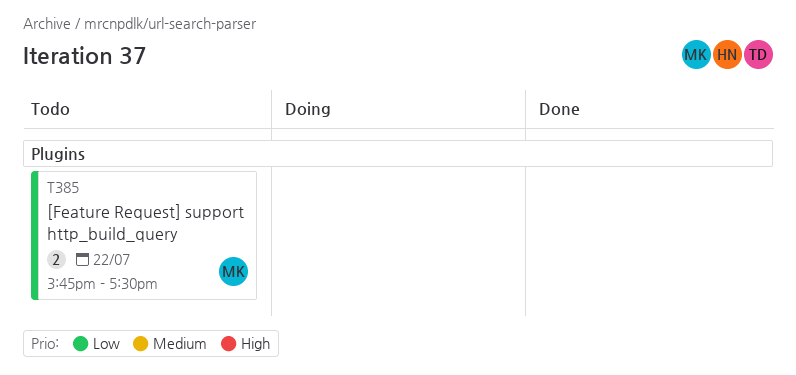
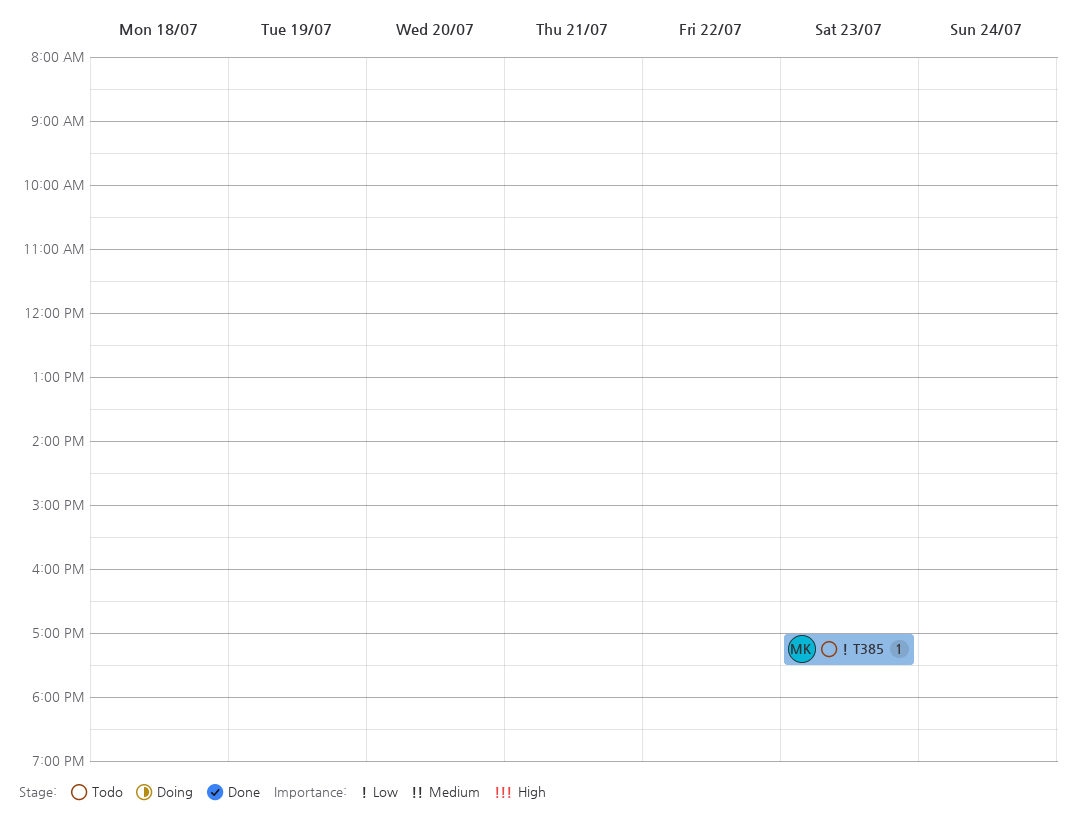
T385, estimate: 2 -> 1
T385, day: Jul 22 -> Jul 23
T385, begins: 15:45 -> 17:00

